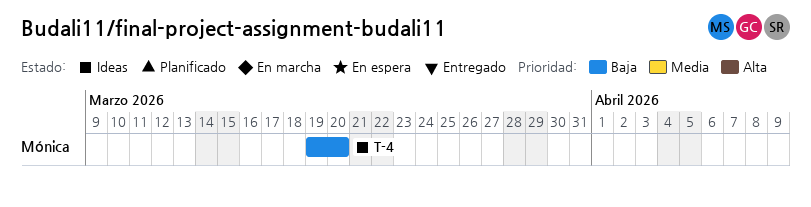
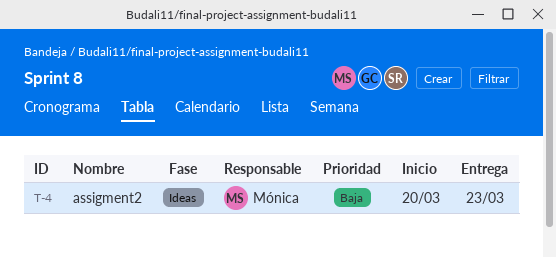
T-4, start: Mar 19 -> Mar 20
T-4, due: Mar 20 -> Mar 23

